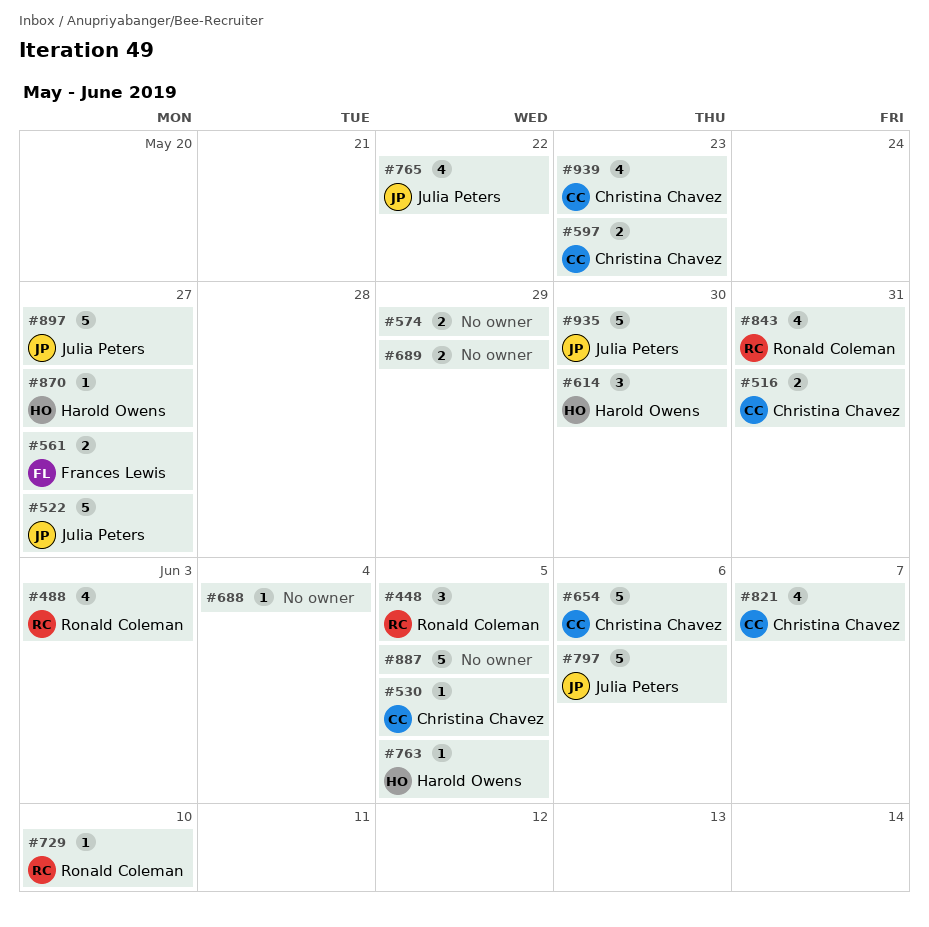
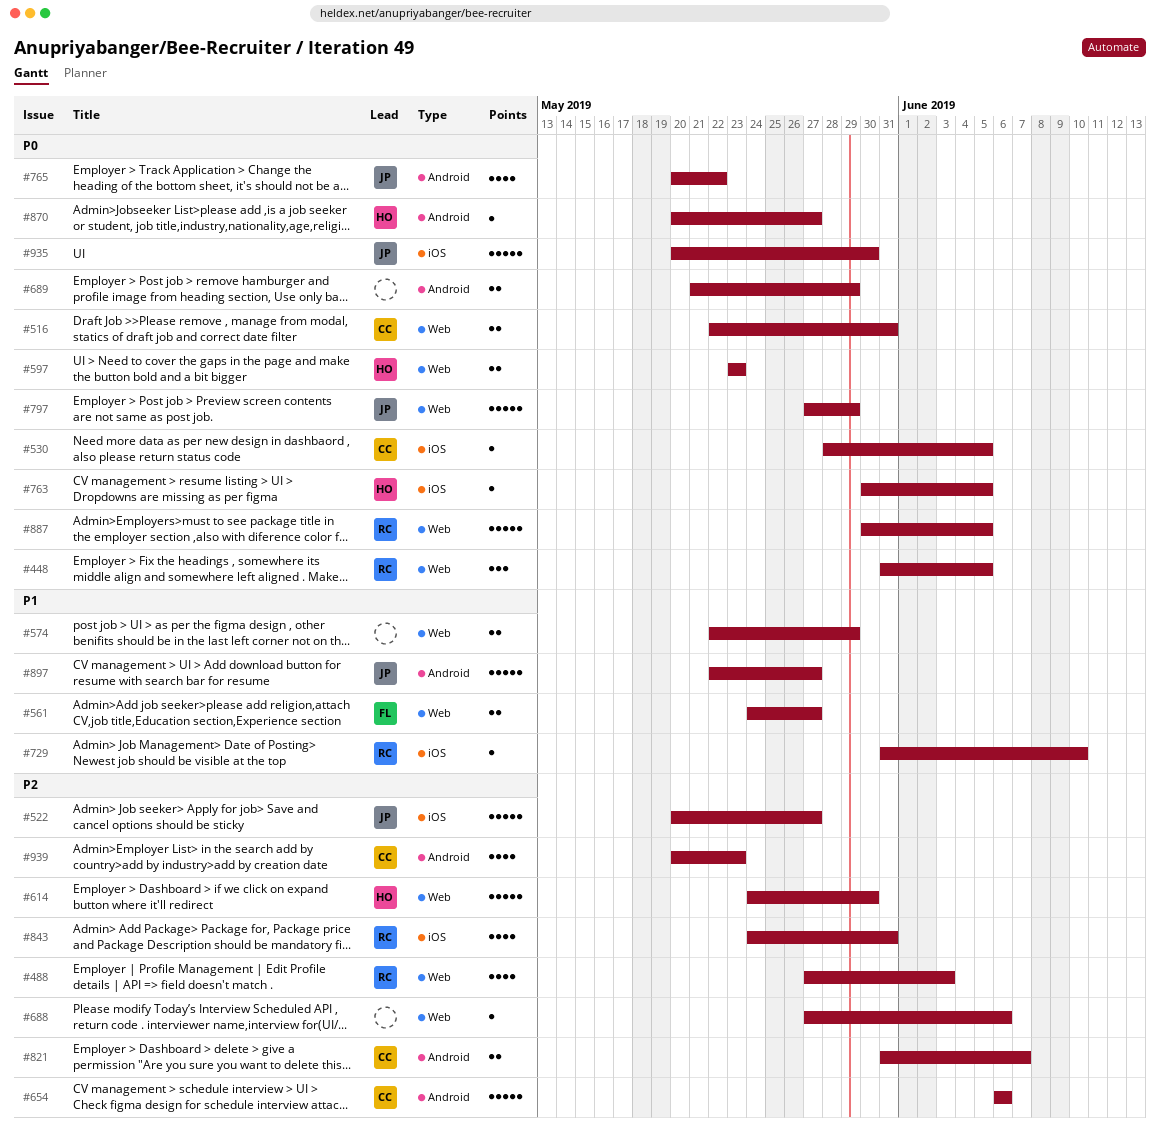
#597, owner: Christina Chavez -> Harold Owens
#614, estimate: 3 -> 5
#688, due: Jun 4 -> Jun 6
#797, due: Jun 6 -> May 29
#821, estimate: 4 -> 2
#887, owner: none -> Ronald Coleman

